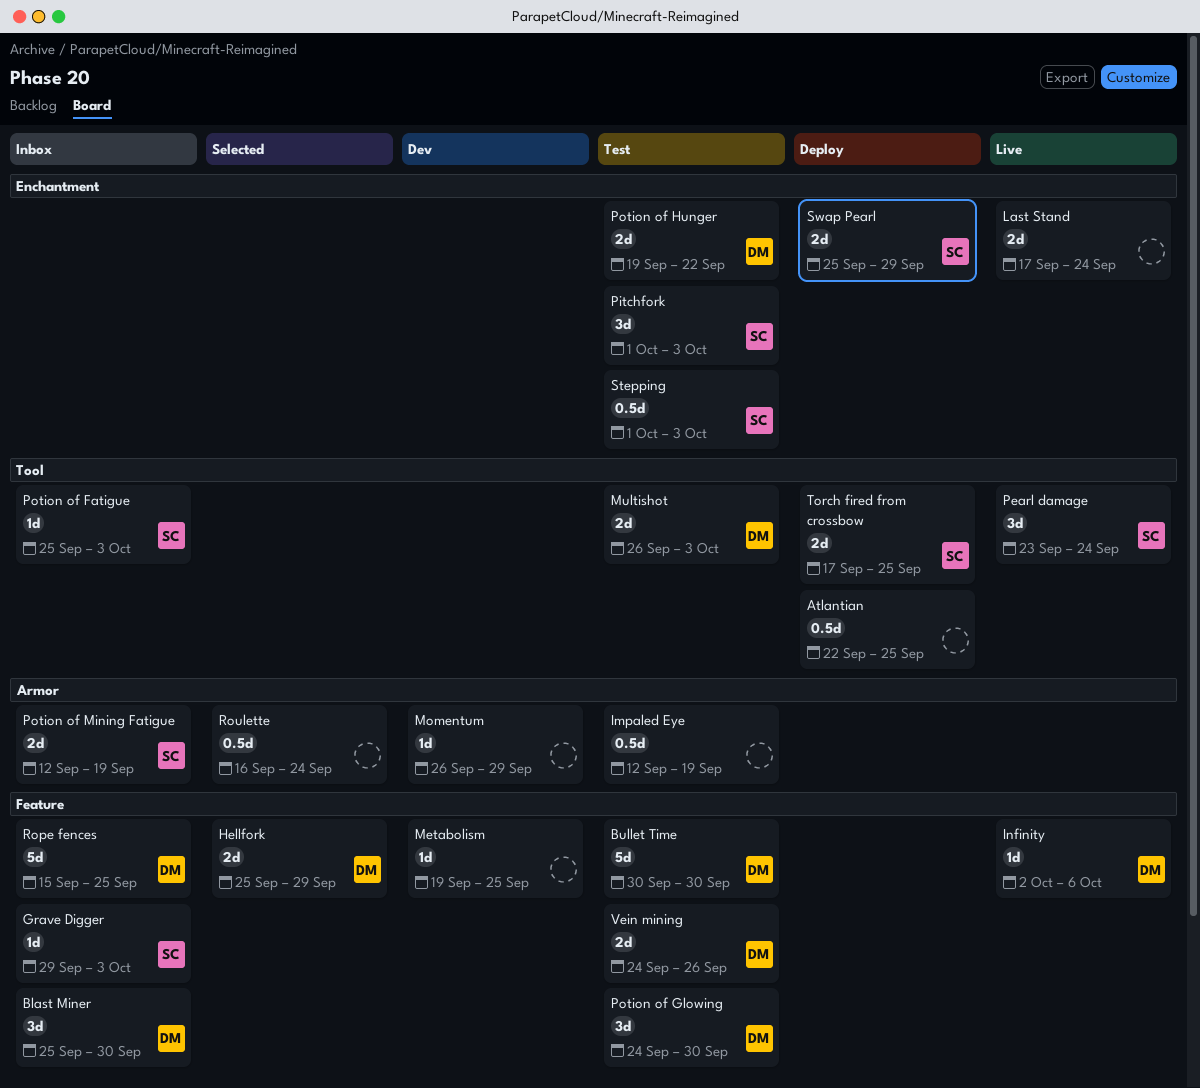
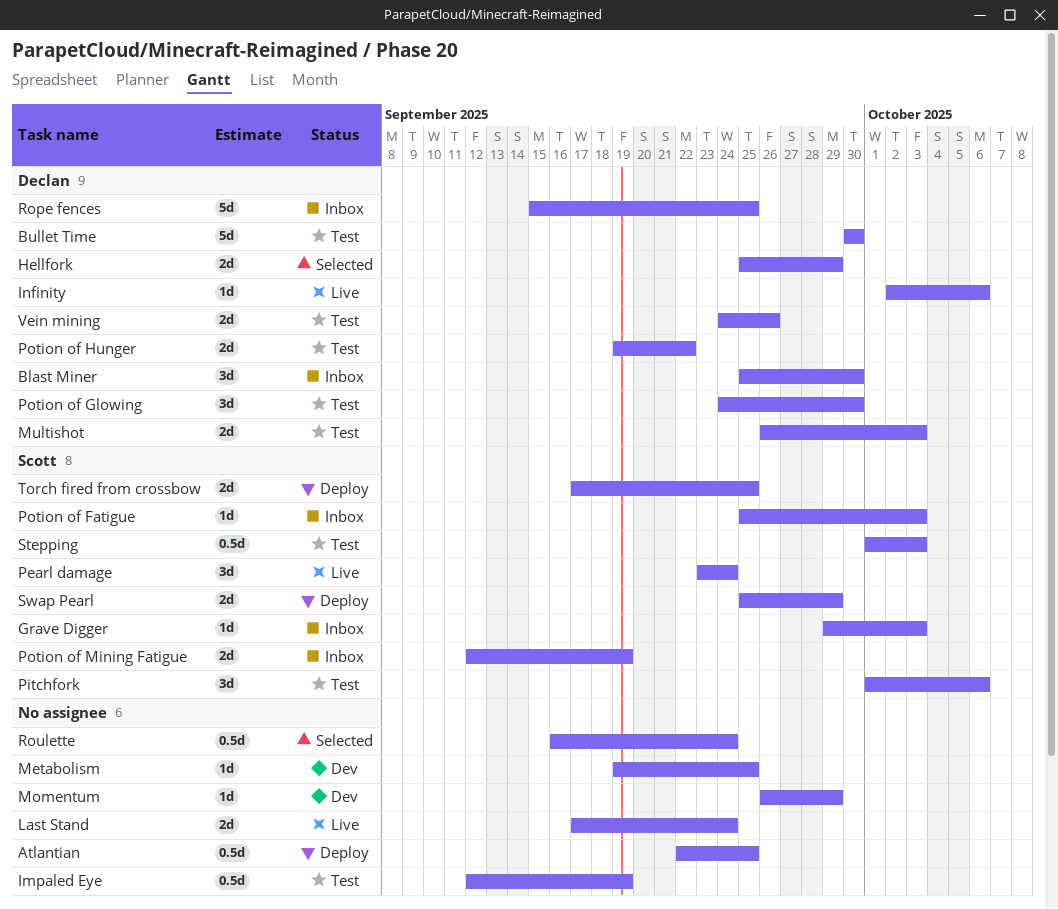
Pitchfork, due: Oct 3 -> Oct 6

